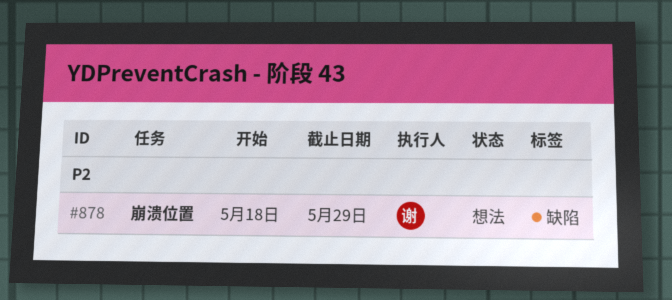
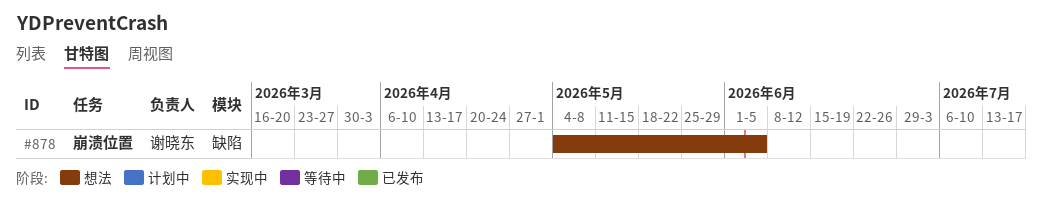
#878, start: May 18 -> May 4
#878, due: May 29 -> Jun 5

